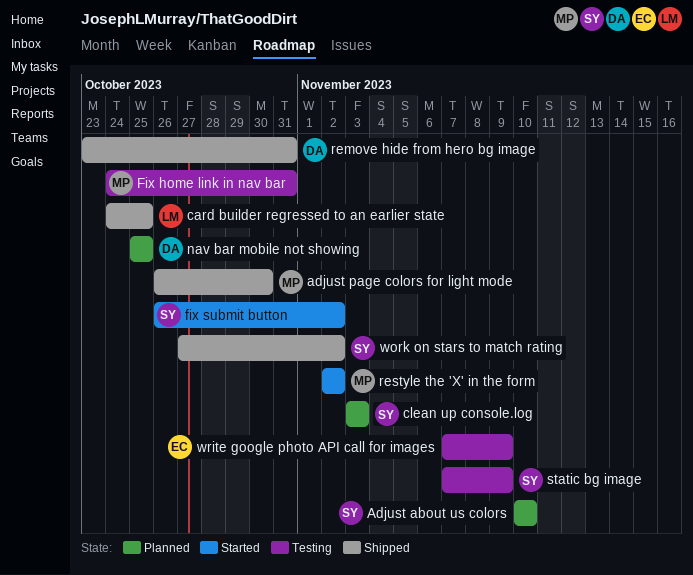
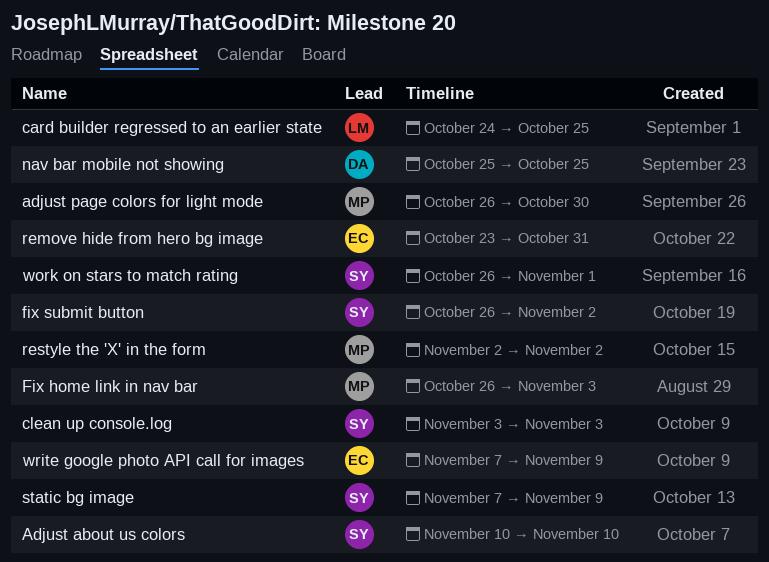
Fix home link in nav bar, start: Oct 24 -> Oct 26
Fix home link in nav bar, due: Oct 31 -> Nov 3
remove hide from hero bg image, owner: DA -> EC
work on stars to match rating, start: Oct 27 -> Oct 26
work on stars to match rating, due: Nov 2 -> Nov 1

